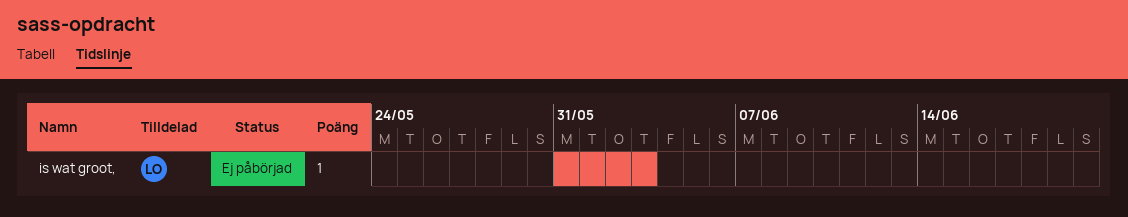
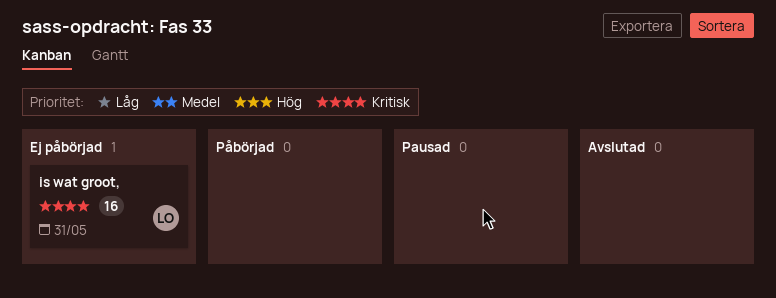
is wat groot,, estimate: 1 -> 16
is wat groot,, due: Jun 3 -> May 31

